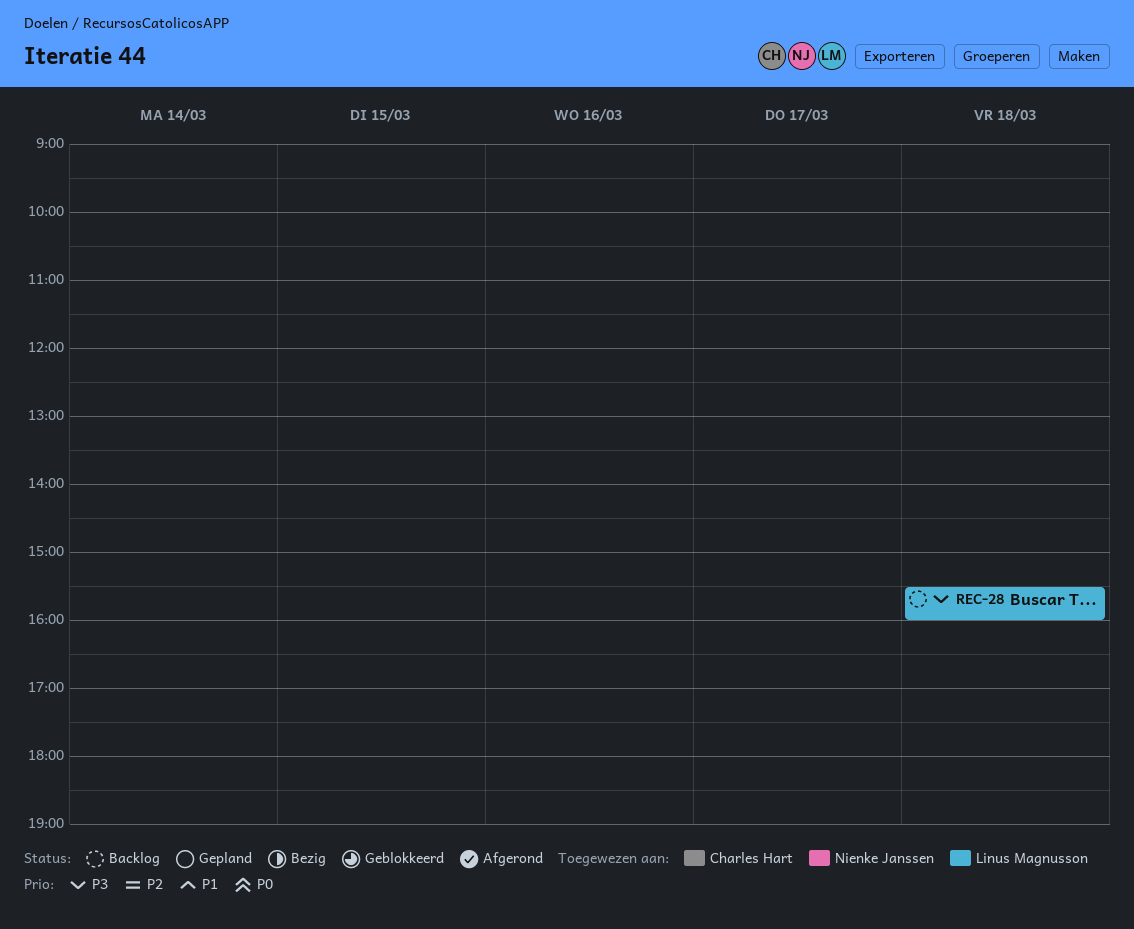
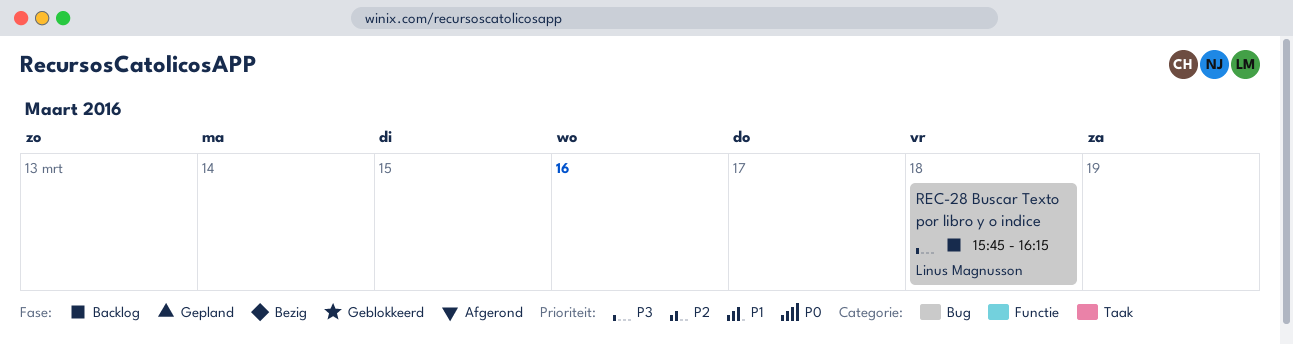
REC-28, begins: 15:30 -> 15:45
REC-28, ends: 16:00 -> 16:15

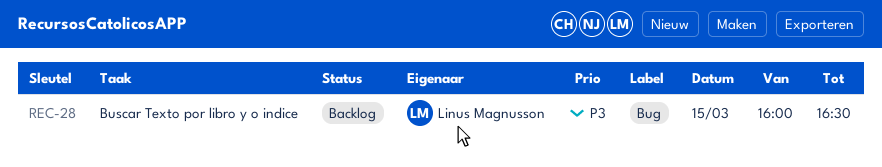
REC-28, day: Mar 18 -> Mar 15
REC-28, begins: 15:45 -> 16:00
REC-28, ends: 16:15 -> 16:30

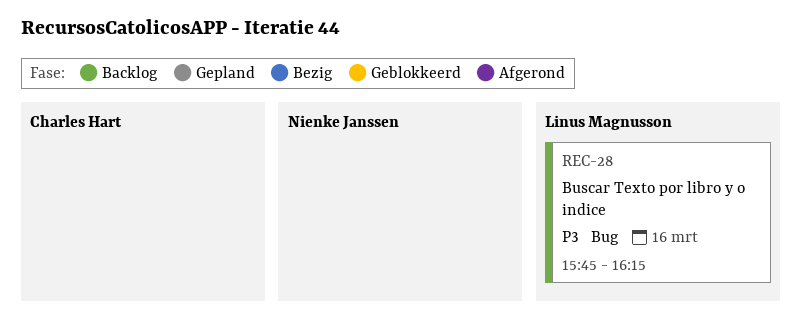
REC-28, day: Mar 15 -> Mar 16
REC-28, begins: 16:00 -> 15:45
REC-28, ends: 16:30 -> 16:15

